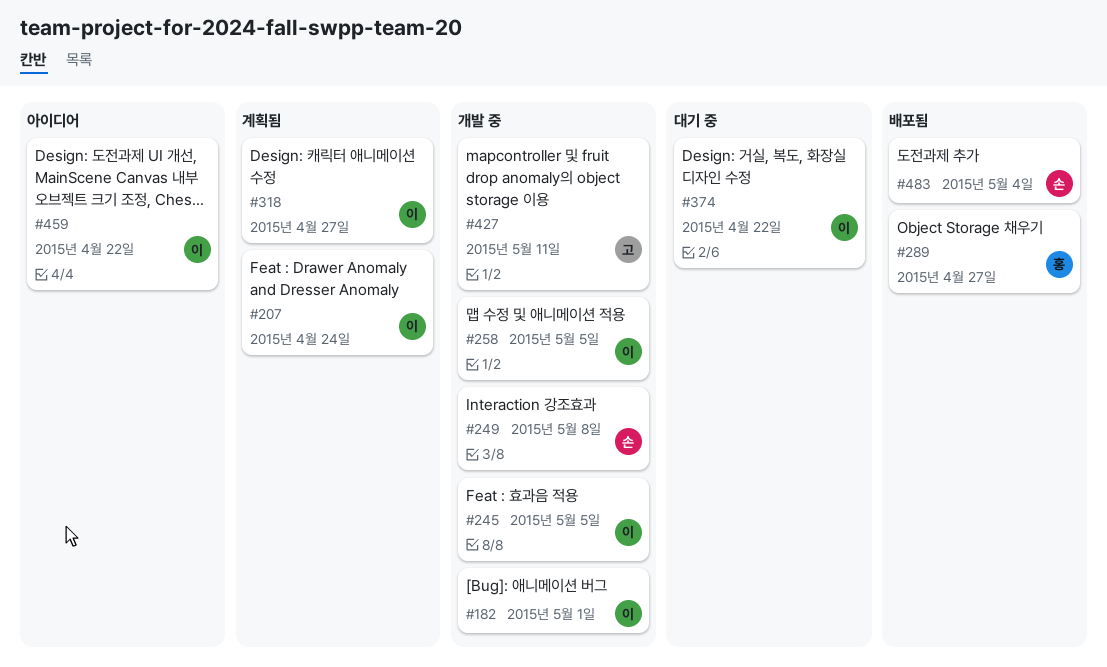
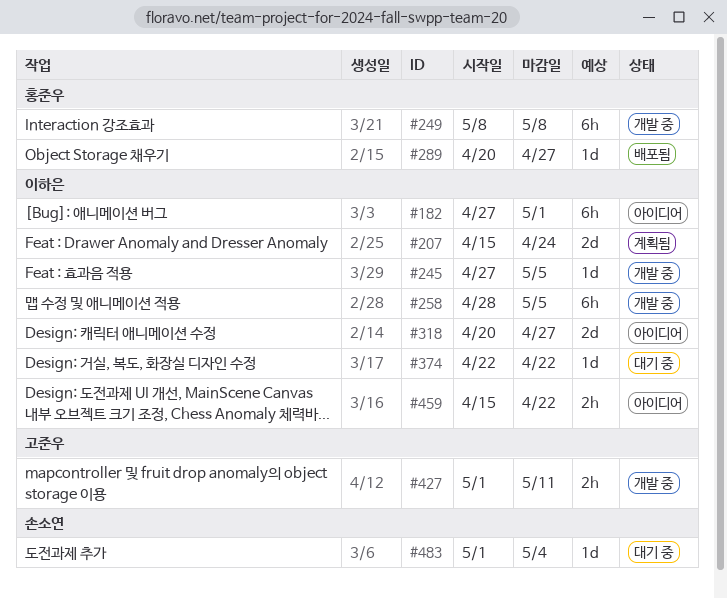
#182, status: 개발 중 -> 아이디어
#249, owner: 손소연 -> 홍준우
#318, status: 계획됨 -> 아이디어
#483, status: 배포됨 -> 대기 중

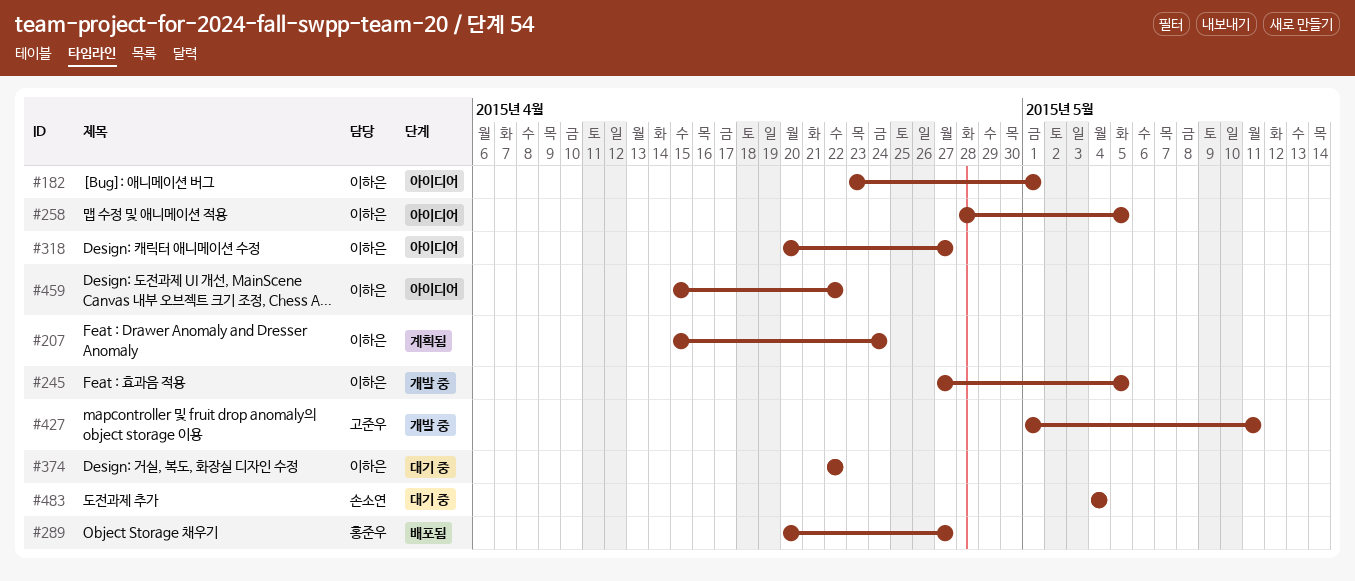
#182, start: Apr 27 -> Apr 23
#249: present -> none
#258, status: 개발 중 -> 아이디어
#483, start: May 1 -> May 4

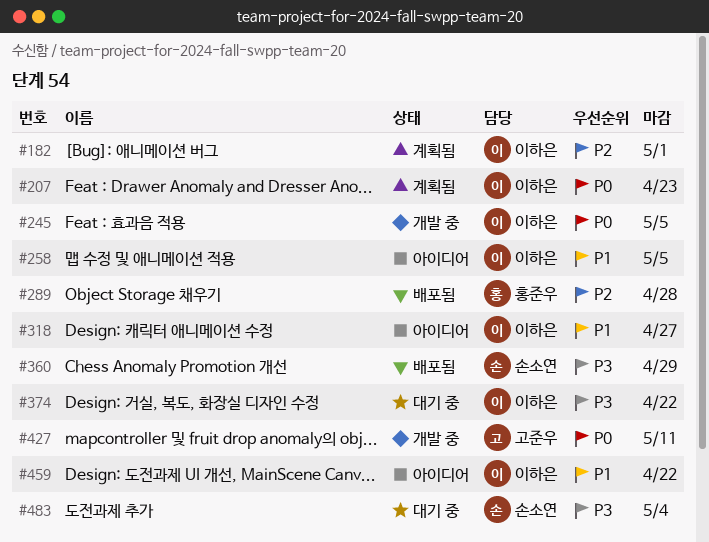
#182, status: 아이디어 -> 계획됨
#207, due: Apr 24 -> Apr 23
#289, due: Apr 27 -> Apr 28
#360: none -> present

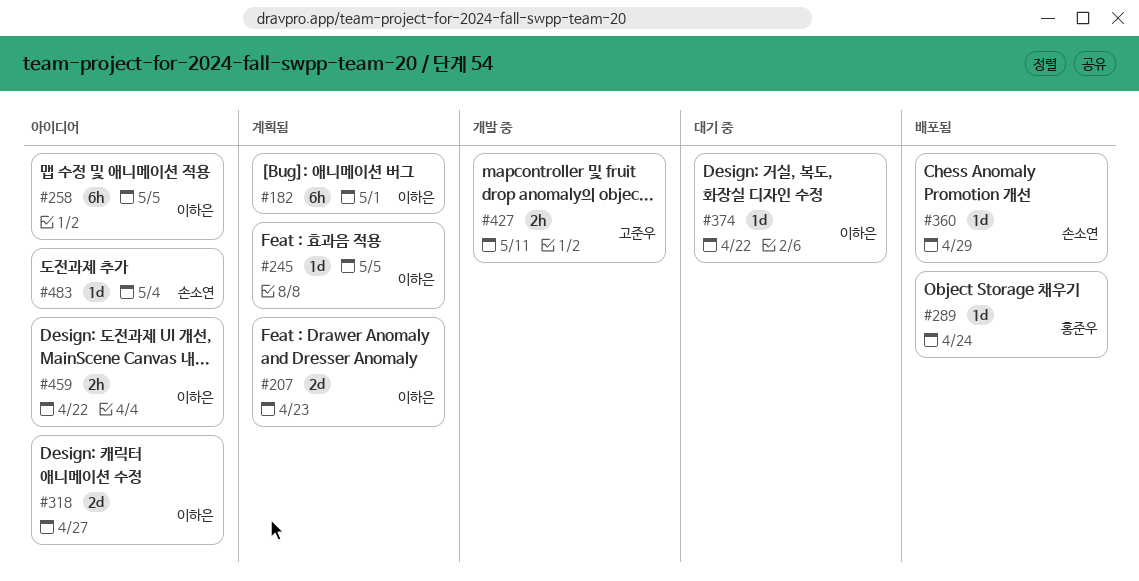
#245, status: 개발 중 -> 계획됨
#289, due: Apr 28 -> Apr 24
#483, status: 대기 중 -> 아이디어

